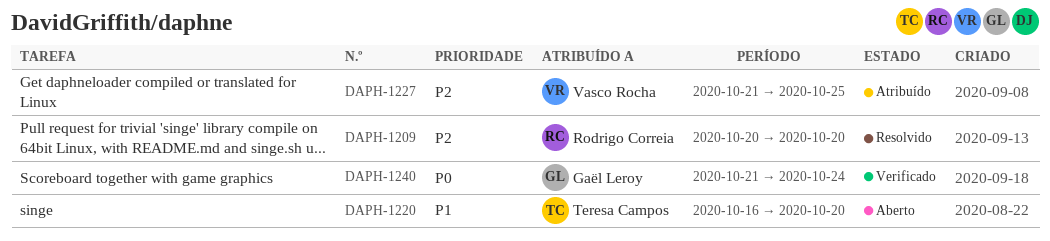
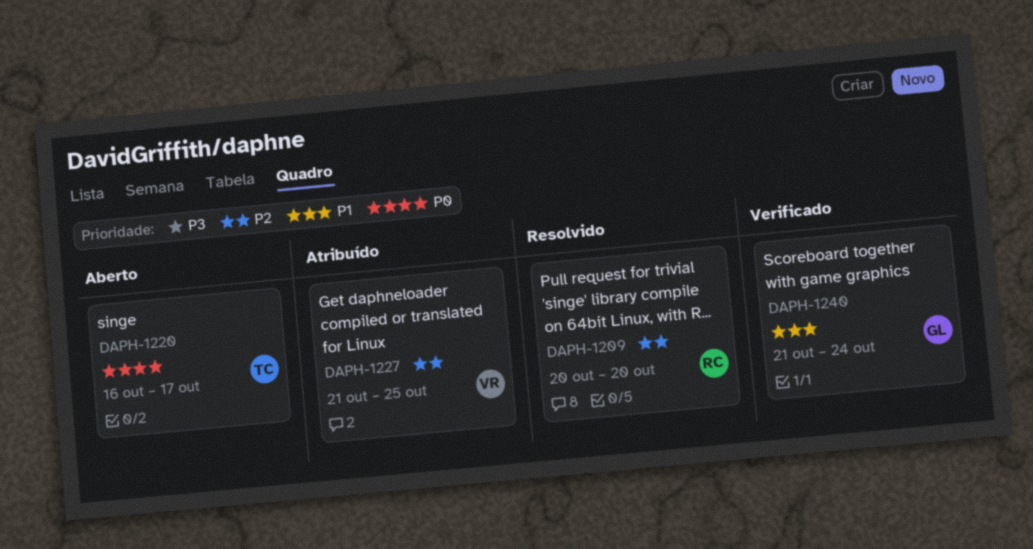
DAPH-1220, priority: P1 -> P0
DAPH-1220, due: Oct 20 -> Oct 17
DAPH-1240, priority: P0 -> P1

